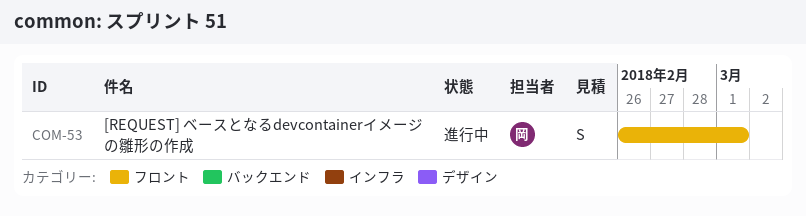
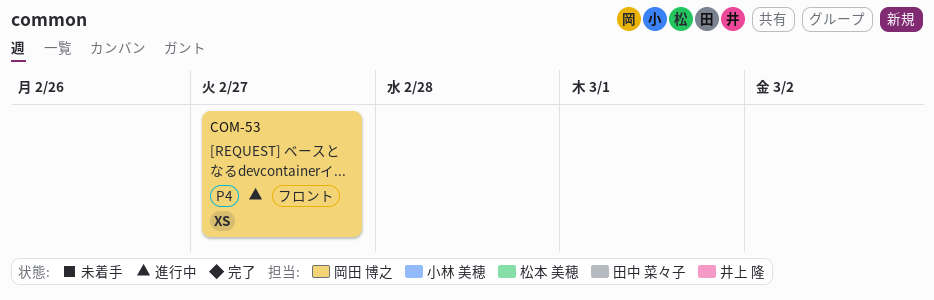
COM-53, estimate: S -> XS
COM-53, due: Mar 1 -> Feb 27

